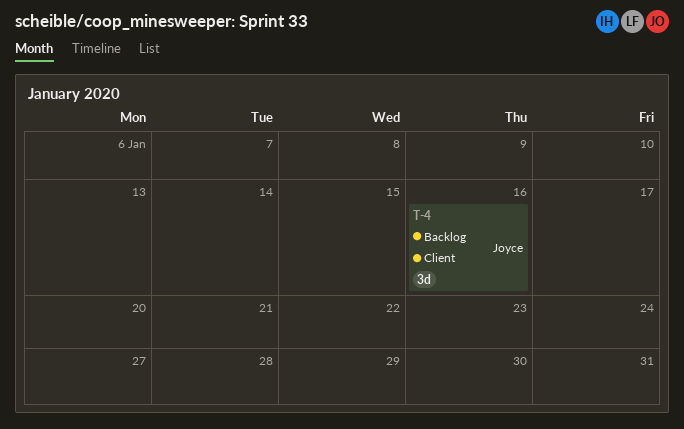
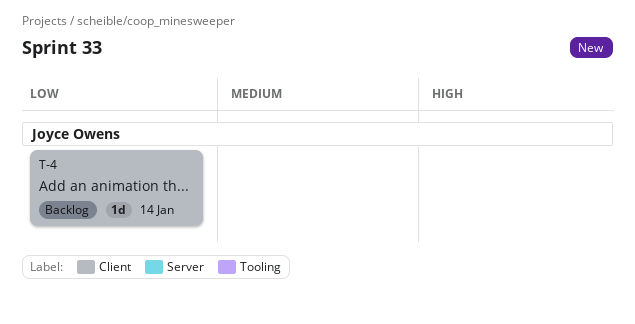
T-4, estimate: 3d -> 1d
T-4, due: Jan 16 -> Jan 14

